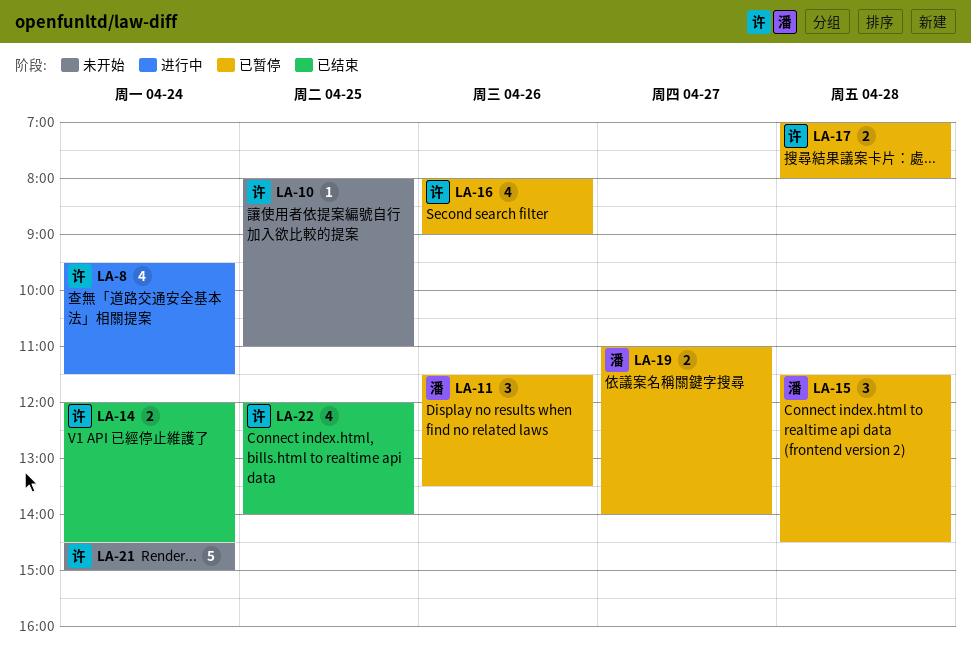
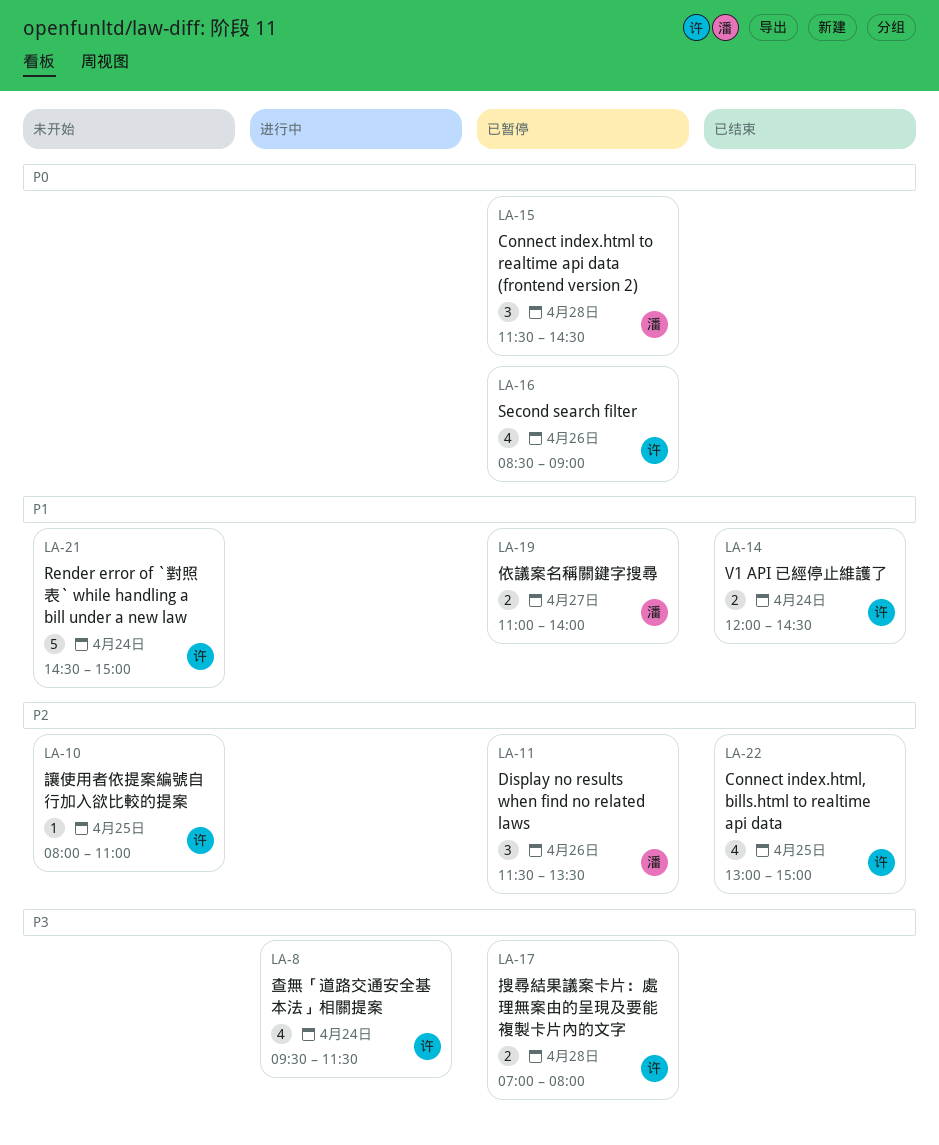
LA-16, begins: 08:00 -> 08:30
LA-22, begins: 12:00 -> 13:00
LA-22, ends: 14:00 -> 15:00

